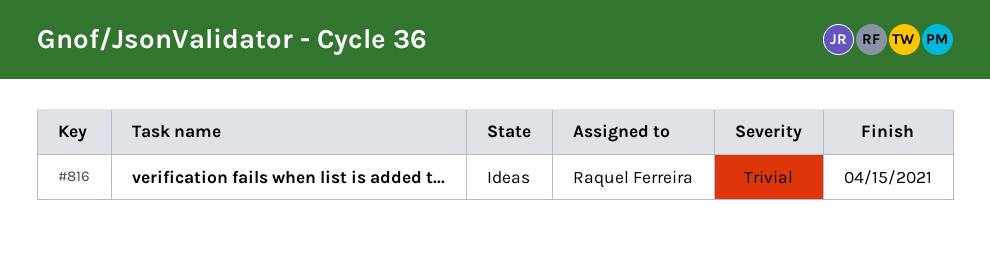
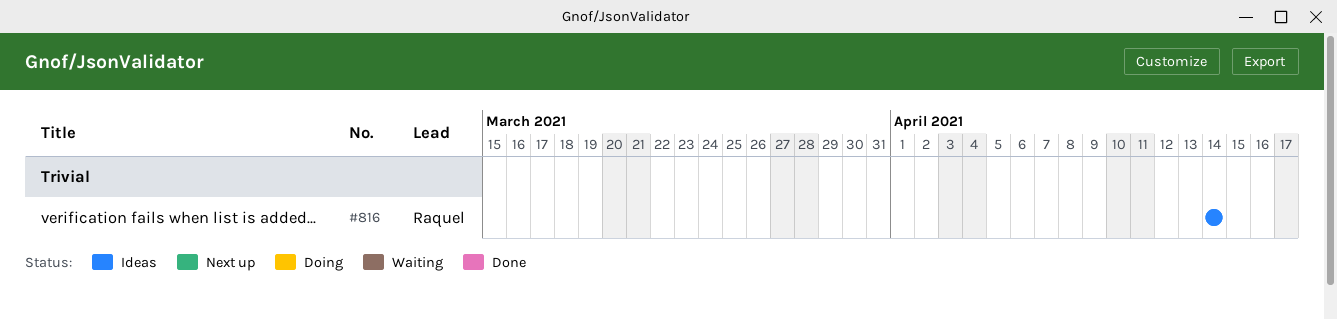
#816, due: Apr 15 -> Apr 14

